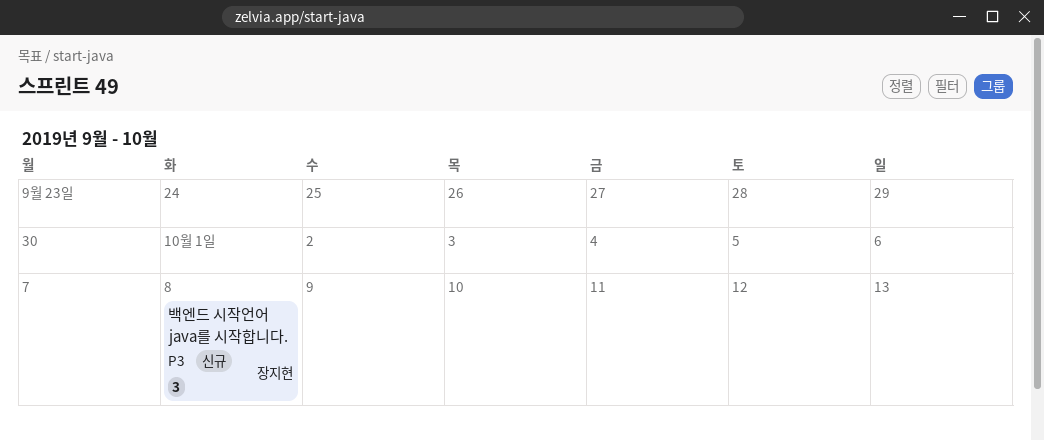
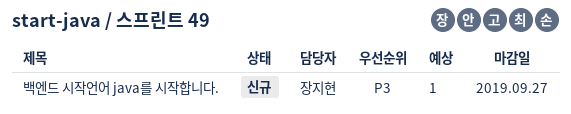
백엔드 시작언어 java를 시작합니다., estimate: 3 -> 1
백엔드 시작언어 java를 시작합니다., due: Oct 8 -> Sep 27

